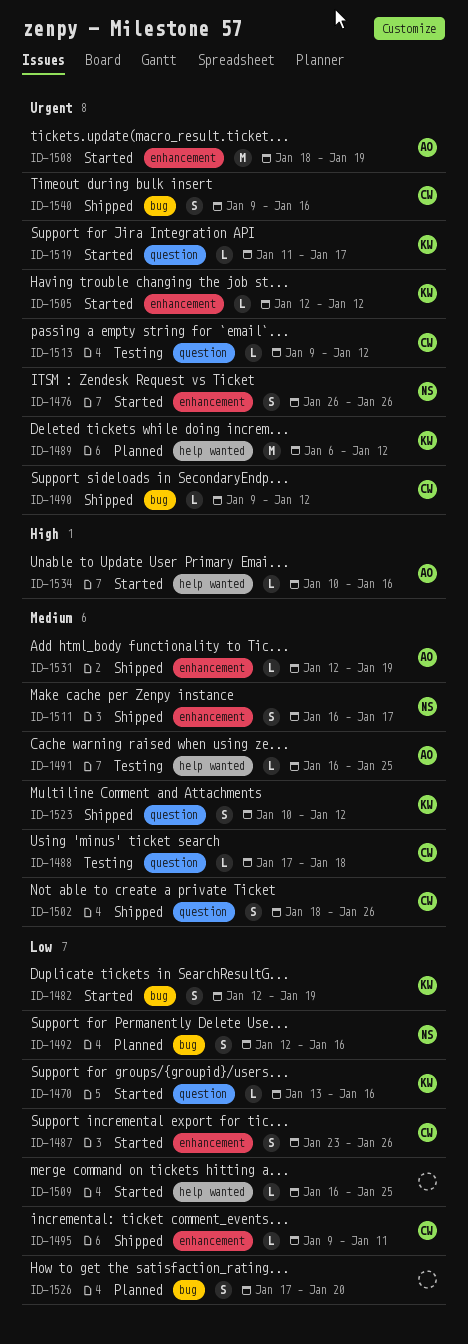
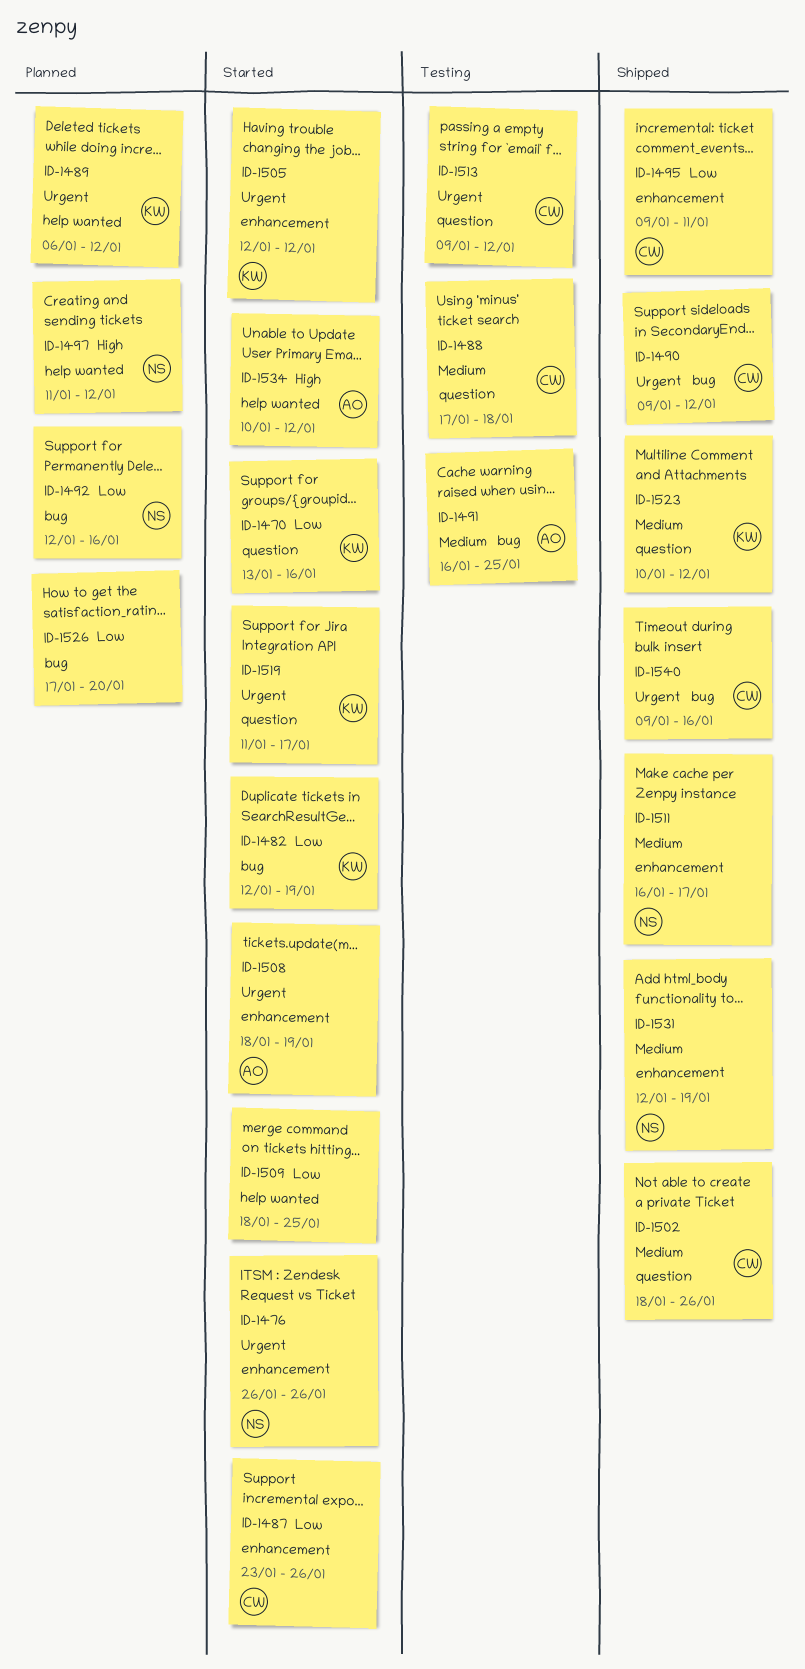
ID-1491, label: help wanted -> bug
ID-1497: none -> present
ID-1509, start: Jan 16 -> Jan 18
ID-1531, owner: AO -> NS
ID-1534, due: Jan 16 -> Jan 12

